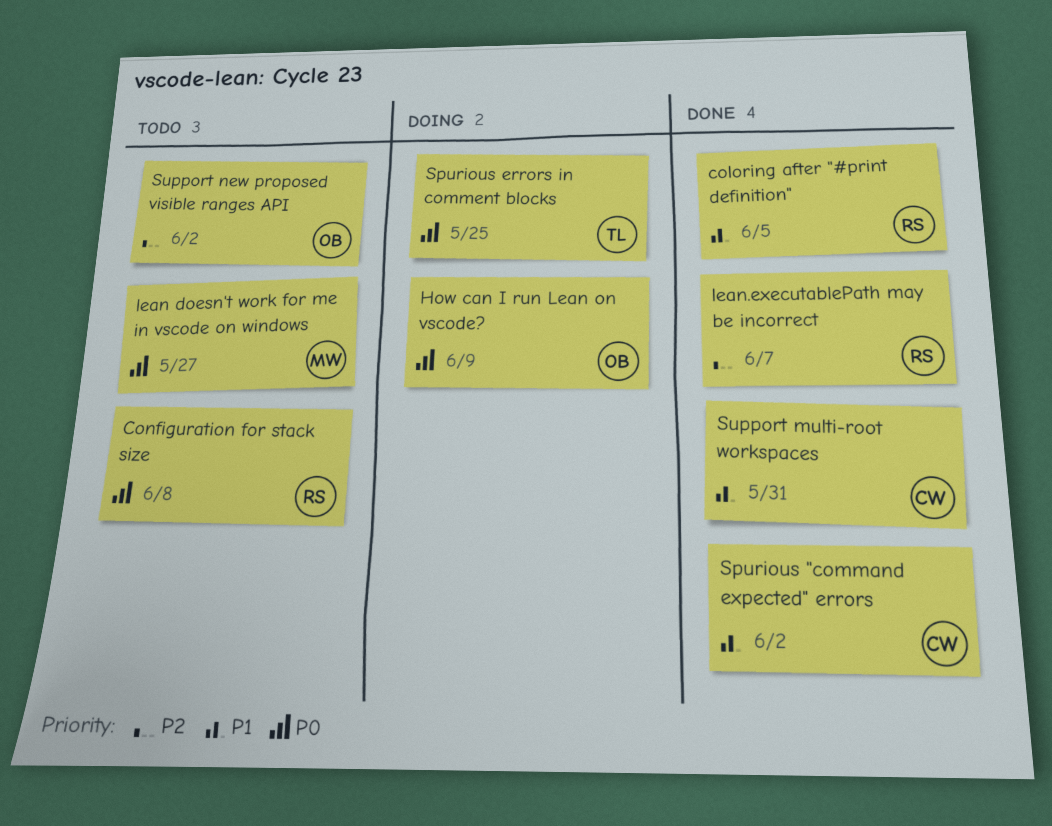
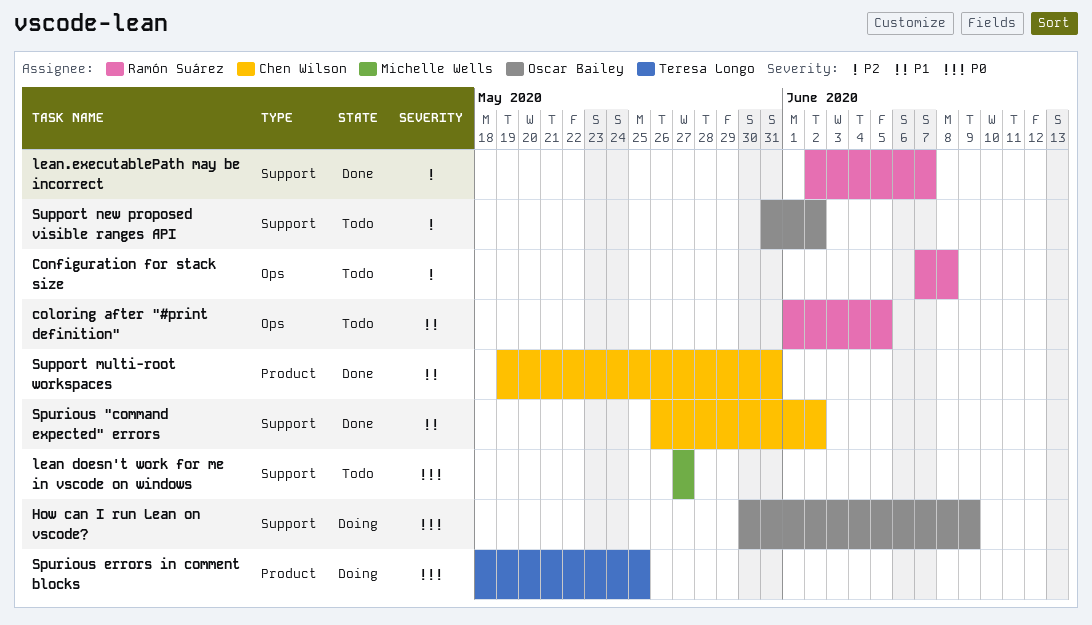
coloring after "#print definition", status: Done -> Todo
Configuration for stack size, priority: P0 -> P2

